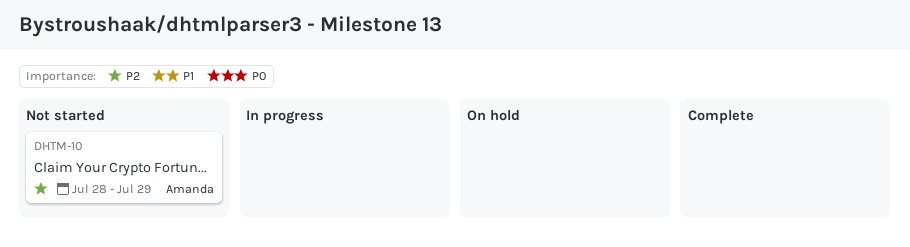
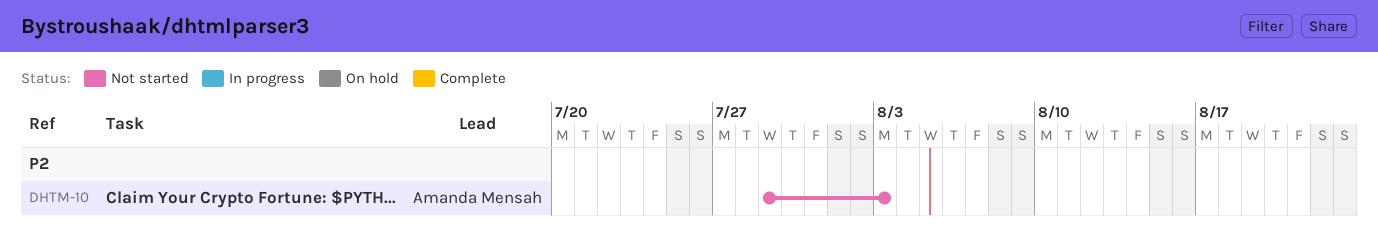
DHTM-10, start: Jul 28 -> Jul 29
DHTM-10, due: Jul 29 -> Aug 3

